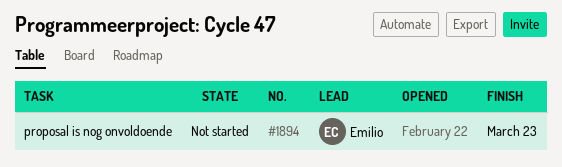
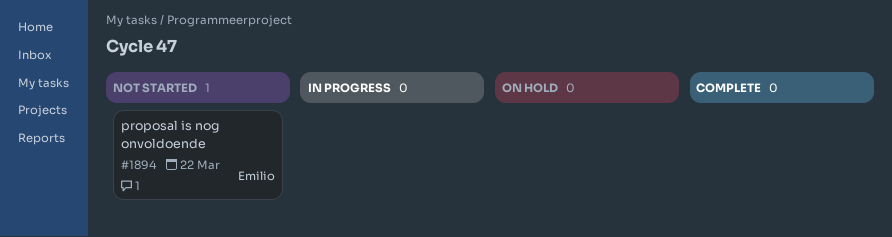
#1894, due: Mar 23 -> Mar 22

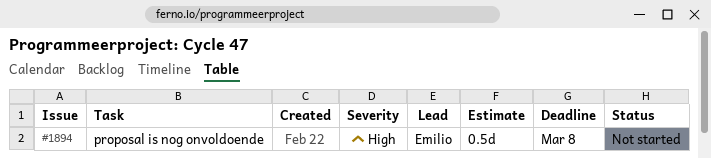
#1894, due: Mar 22 -> Mar 8

